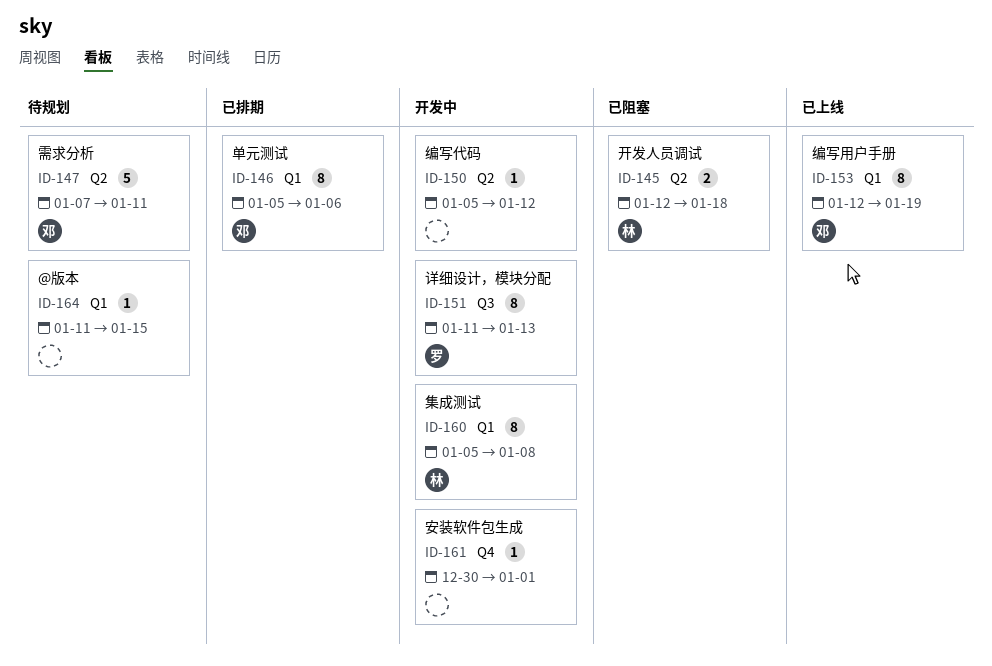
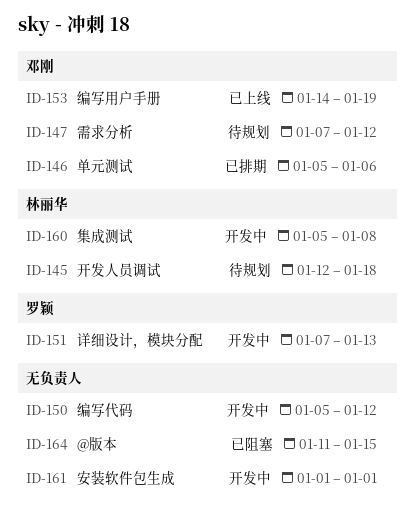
ID-145, status: 已阻塞 -> 待规划
ID-147, due: Jan 11 -> Jan 12
ID-151, start: Jan 11 -> Jan 7
ID-153, start: Jan 12 -> Jan 14
ID-161, start: Dec 30 -> Jan 1
ID-164, status: 待规划 -> 已阻塞

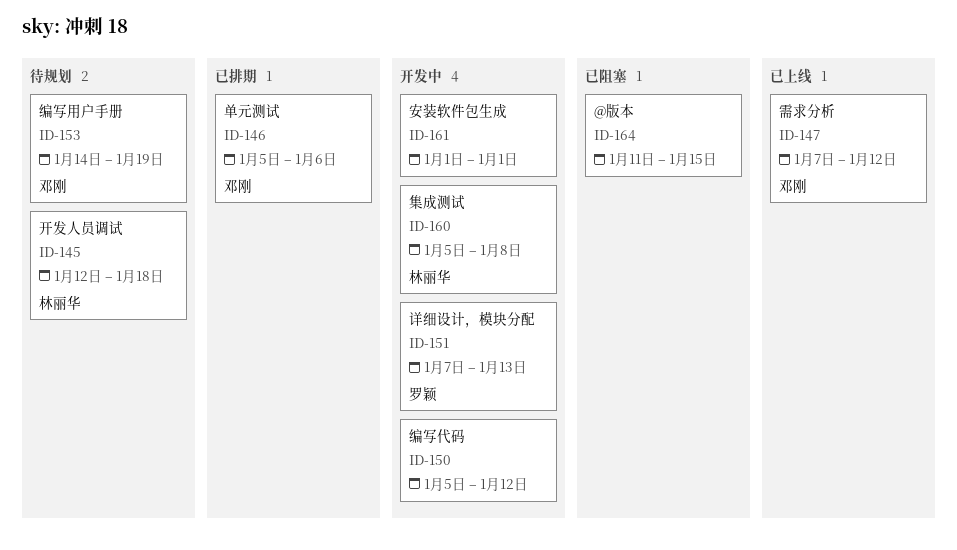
ID-147, status: 待规划 -> 已上线
ID-153, status: 已上线 -> 待规划

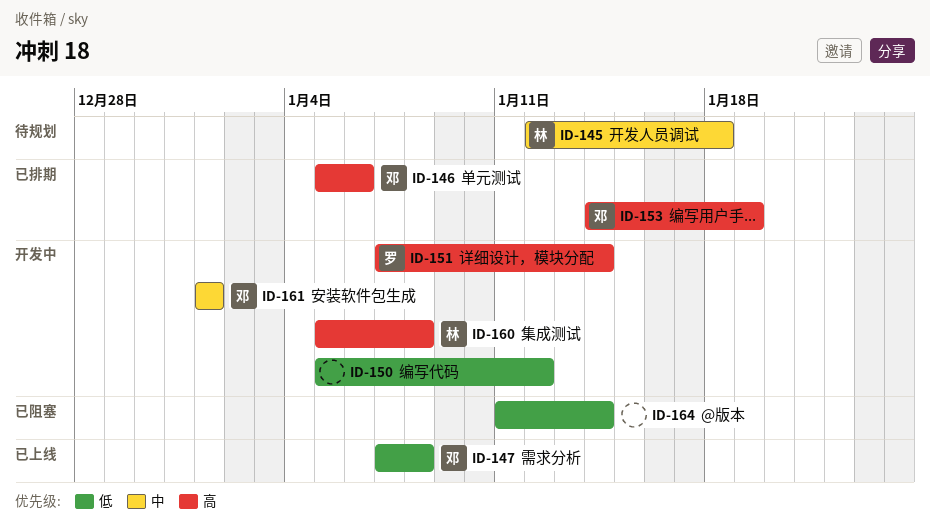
ID-147, due: Jan 12 -> Jan 8
ID-151, due: Jan 13 -> Jan 14
ID-153, status: 待规划 -> 已排期
ID-161, owner: none -> 邓刚
ID-164, due: Jan 15 -> Jan 14

